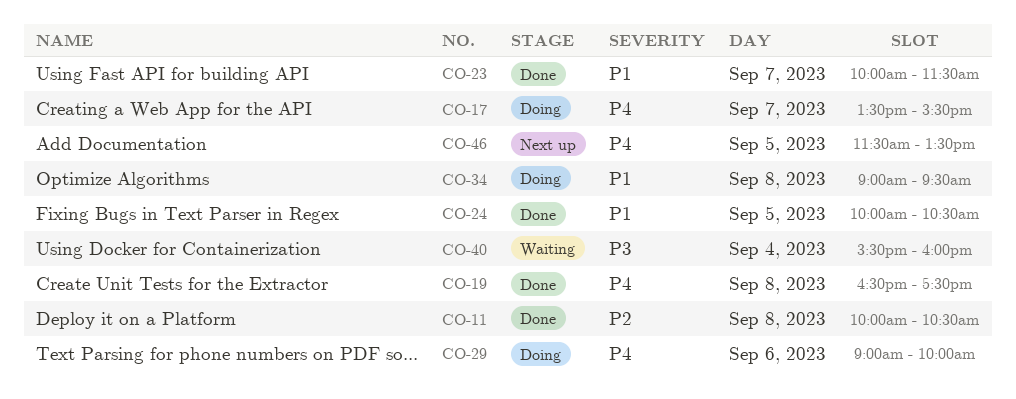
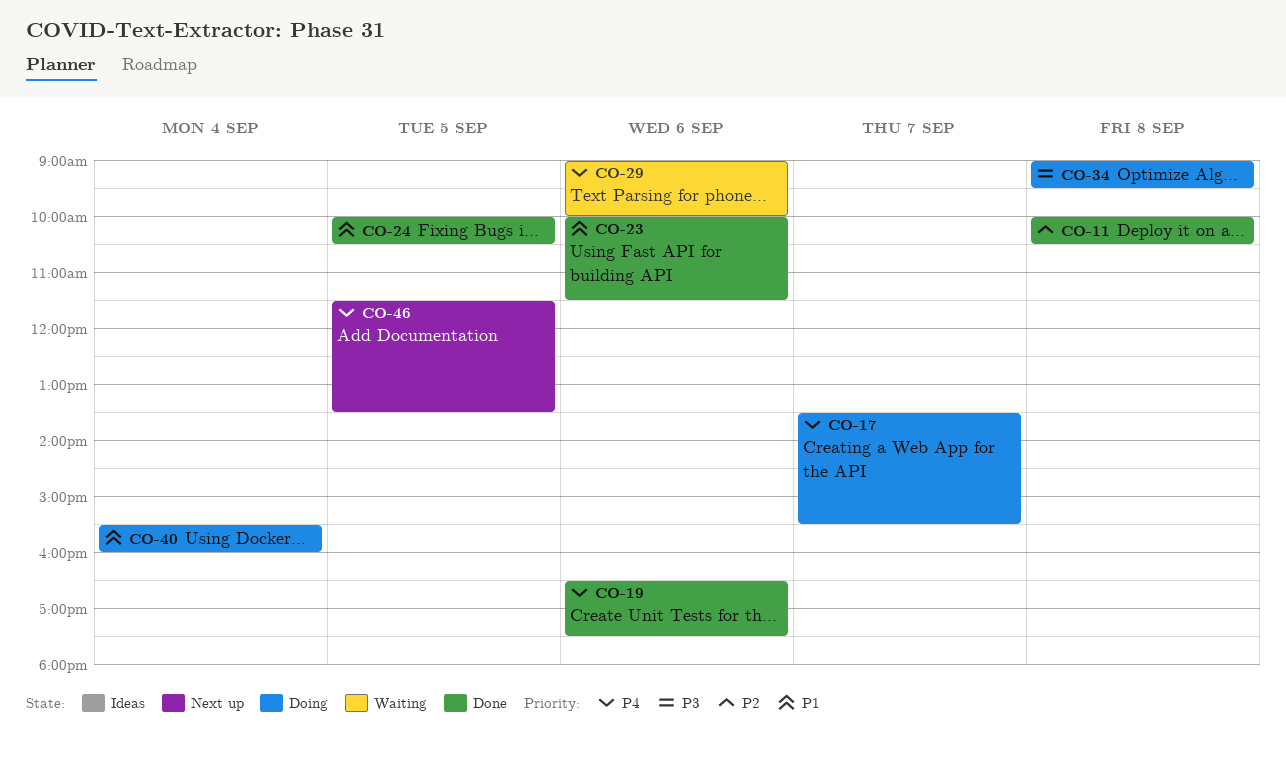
CO-19, day: Sep 8 -> Sep 6
CO-23, day: Sep 7 -> Sep 6
CO-29, status: Doing -> Waiting
CO-34, priority: P1 -> P3
CO-40, status: Waiting -> Doing
CO-40, priority: P3 -> P1

